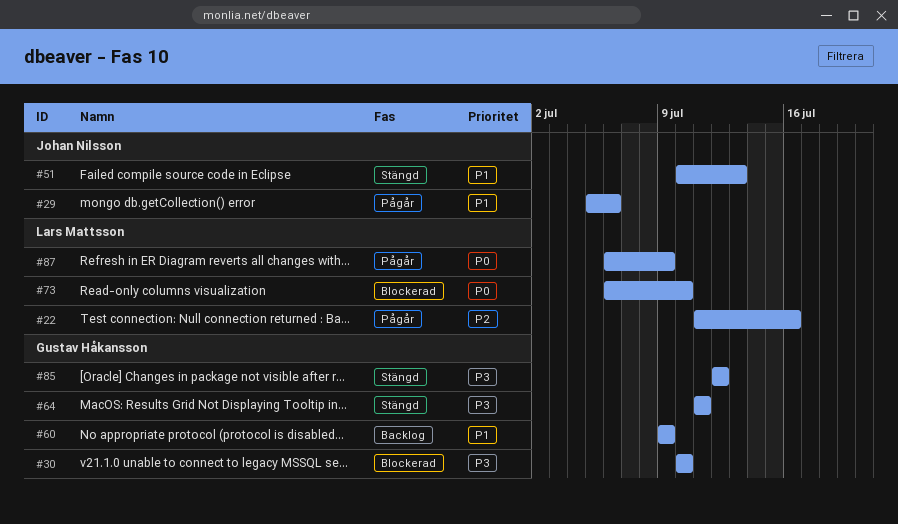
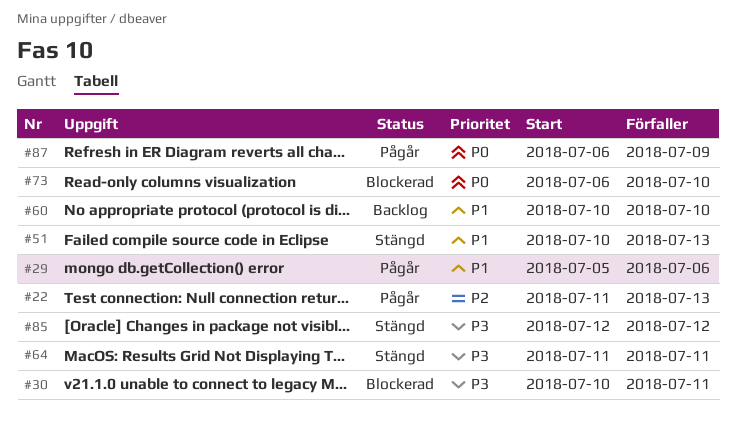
#22, due: Jul 16 -> Jul 13
#30, due: Jul 10 -> Jul 11
#60, start: Jul 9 -> Jul 10
#60, due: Jul 9 -> Jul 10

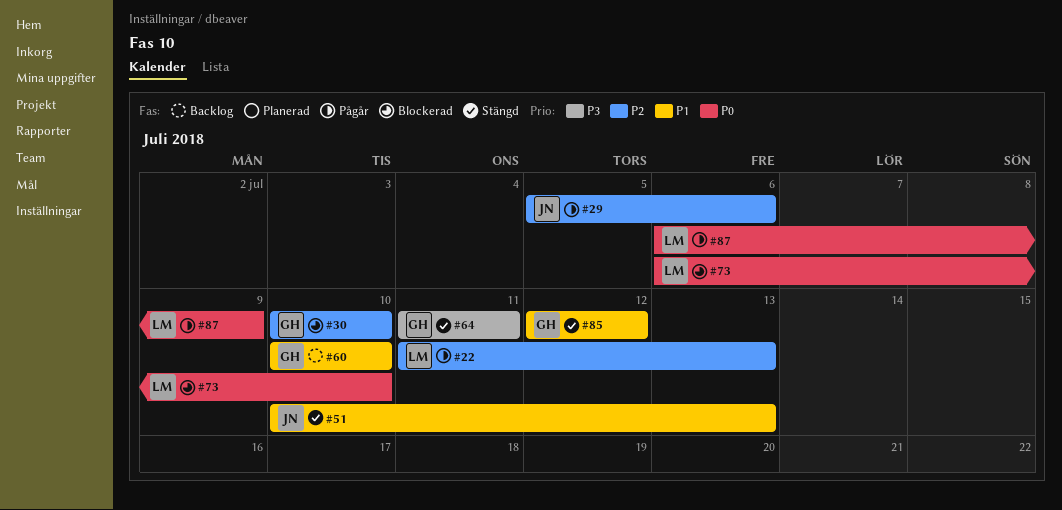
#29, priority: P1 -> P2
#30, priority: P3 -> P2
#30, due: Jul 11 -> Jul 10
#85, priority: P3 -> P1

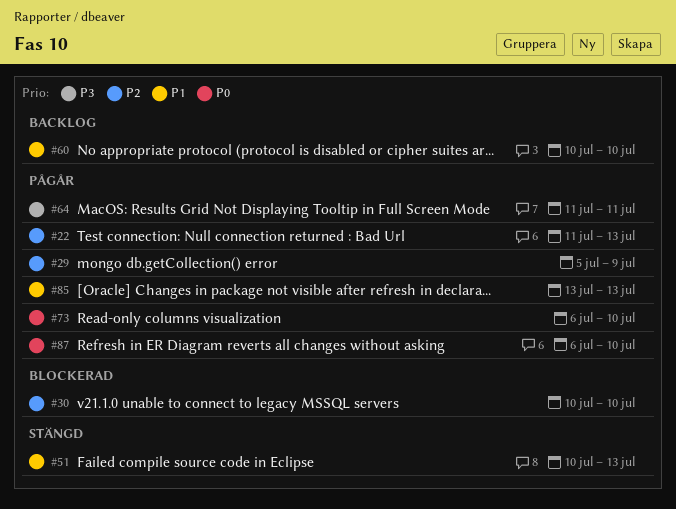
#29, due: Jul 6 -> Jul 9
#64, status: Stängd -> Pågår
#73, status: Blockerad -> Pågår
#85, status: Stängd -> Pågår
#85, start: Jul 12 -> Jul 13
#85, due: Jul 12 -> Jul 13
#87, due: Jul 9 -> Jul 10

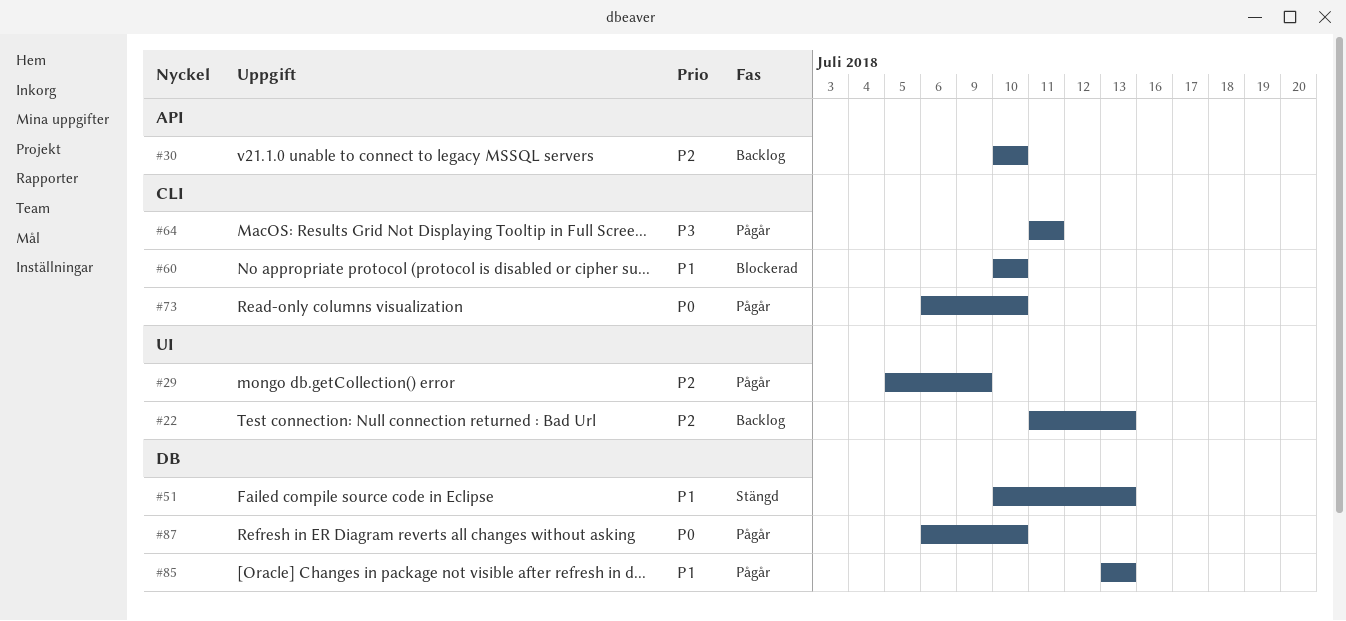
#22, status: Pågår -> Backlog
#30, status: Blockerad -> Backlog
#60, status: Backlog -> Blockerad

